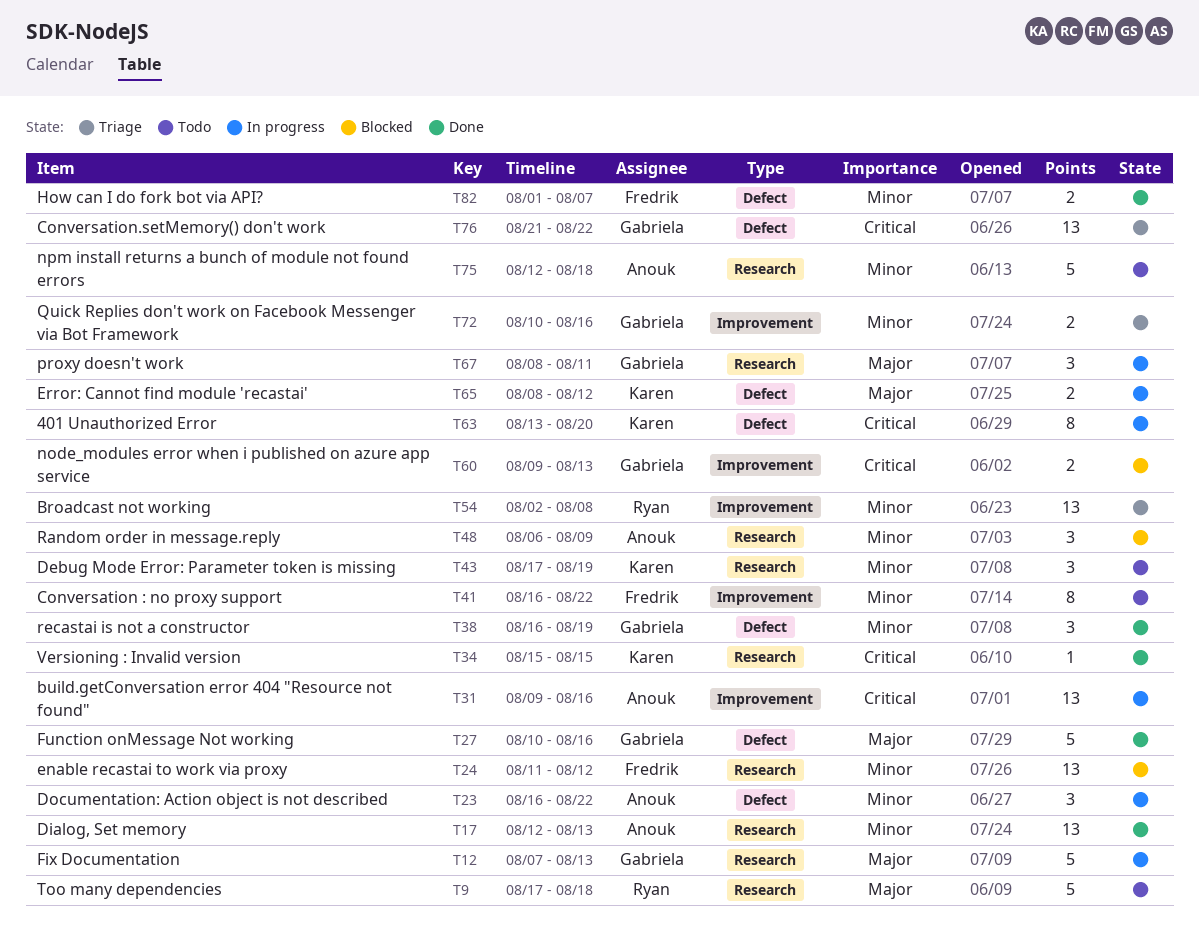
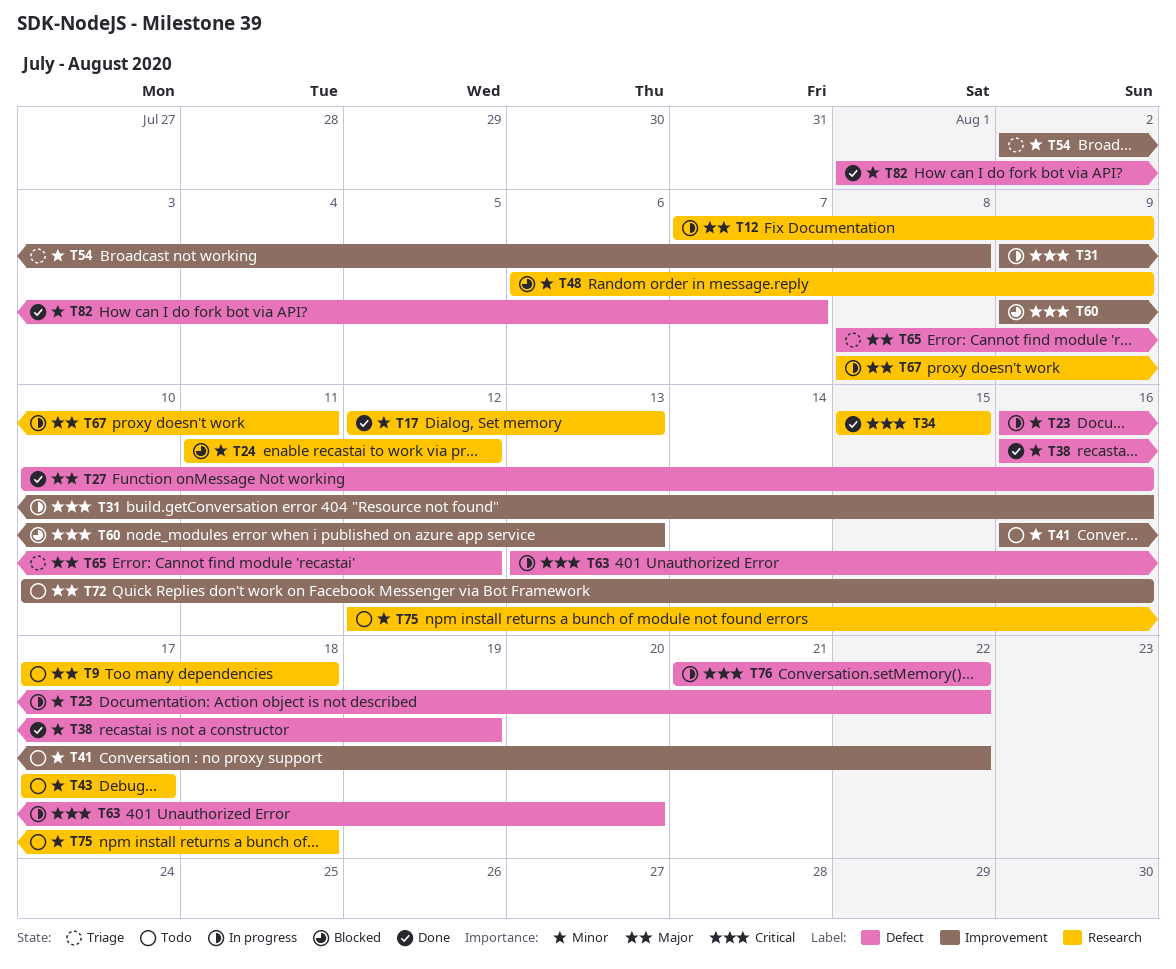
T12, due: Aug 13 -> Aug 9
T43, due: Aug 19 -> Aug 17
T65, status: In progress -> Triage
T72, status: Triage -> Todo
T72, priority: Minor -> Major
T76, status: Triage -> In progress

